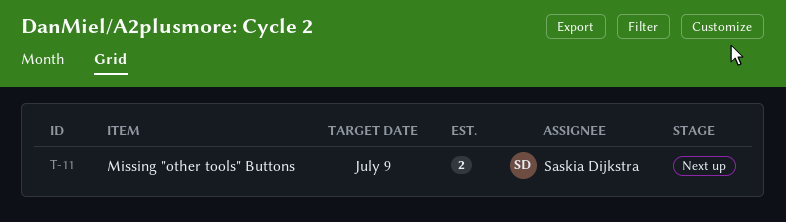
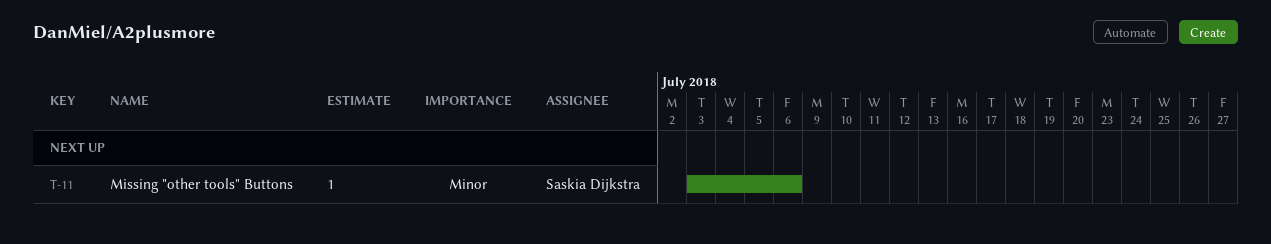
T-11, estimate: 2 -> 1
T-11, due: Jul 9 -> Jul 6

